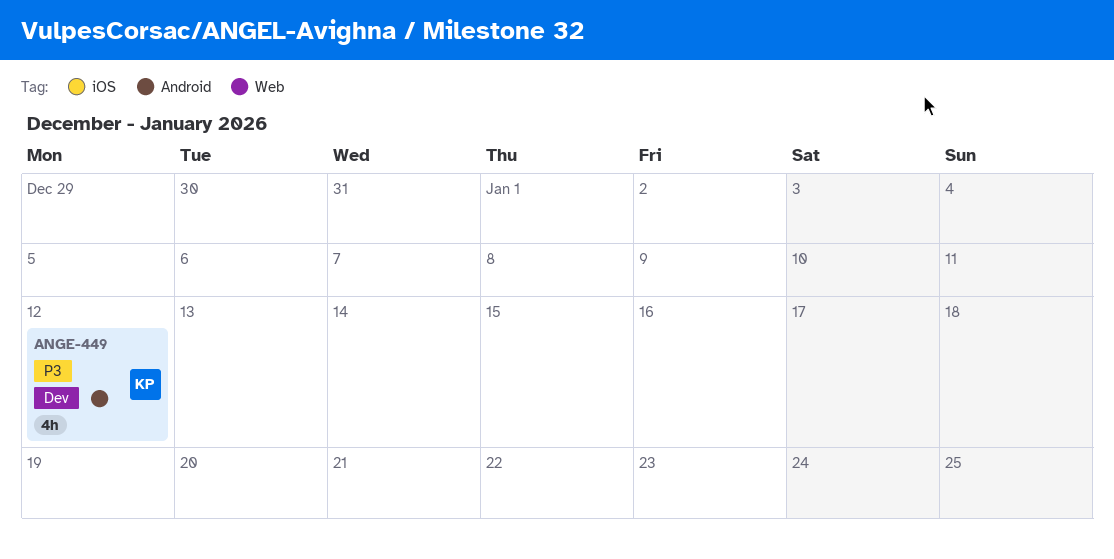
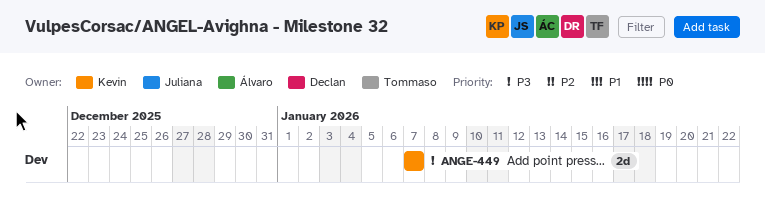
ANGE-449, estimate: 4h -> 2d
ANGE-449, due: Jan 12 -> Jan 7

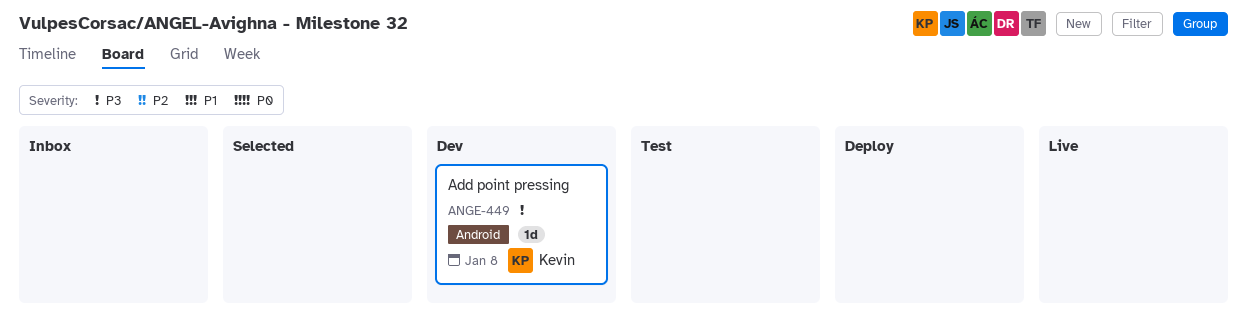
ANGE-449, estimate: 2d -> 1d
ANGE-449, due: Jan 7 -> Jan 8

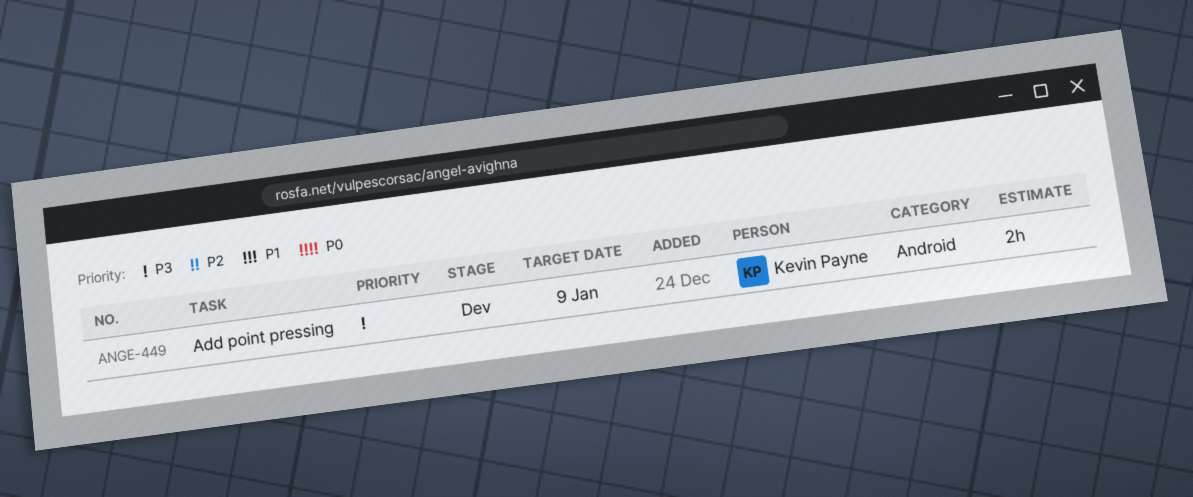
ANGE-449, estimate: 1d -> 2h
ANGE-449, due: Jan 8 -> Jan 9

